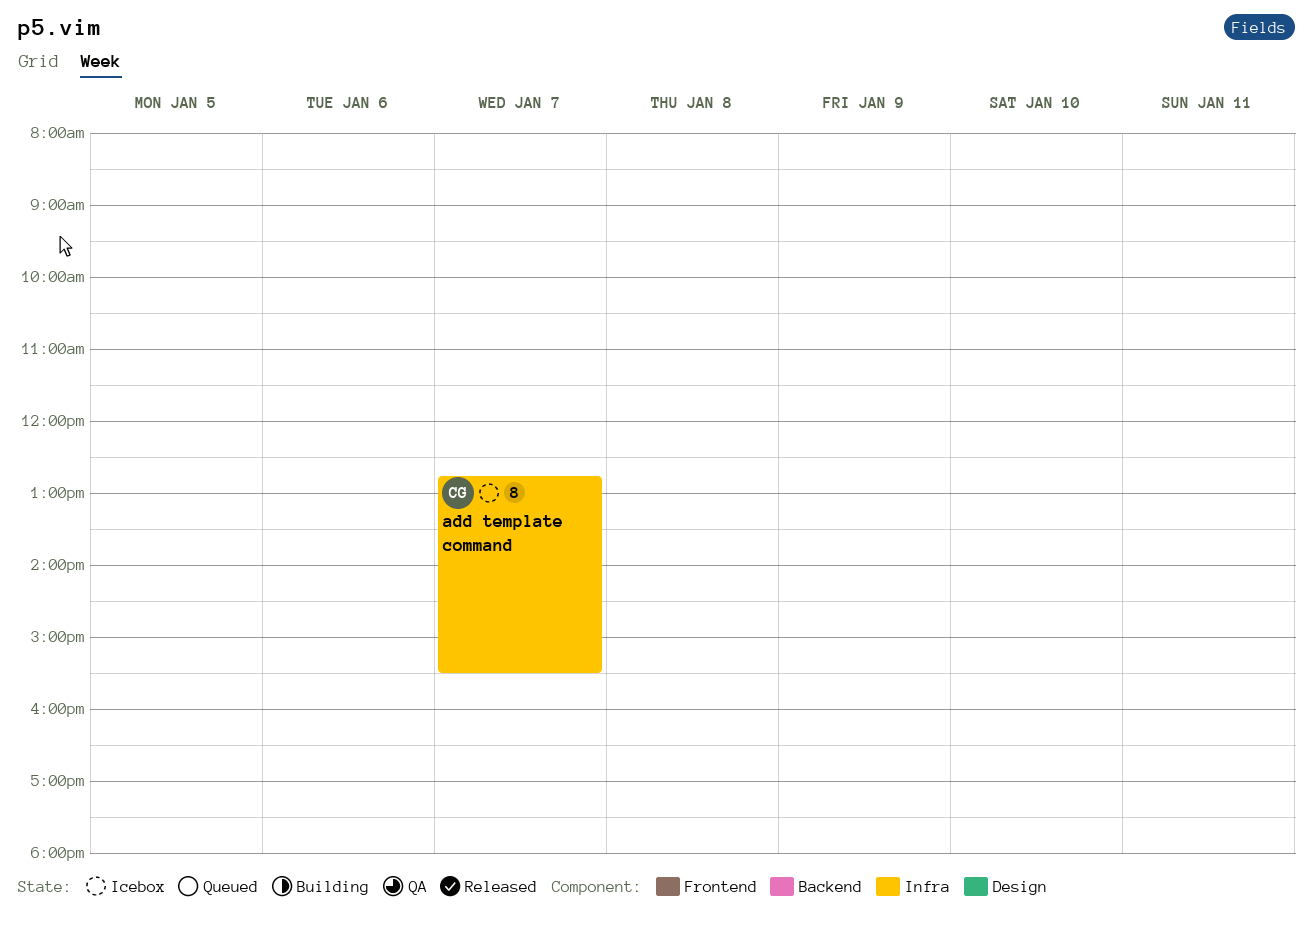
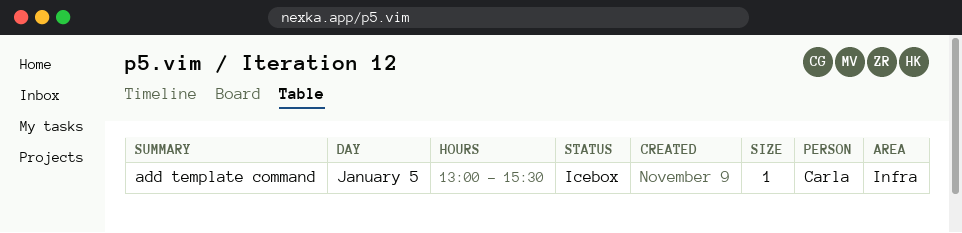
add template command, estimate: 8 -> 1
add template command, day: Jan 7 -> Jan 5
add template command, begins: 12:45 -> 13:00

